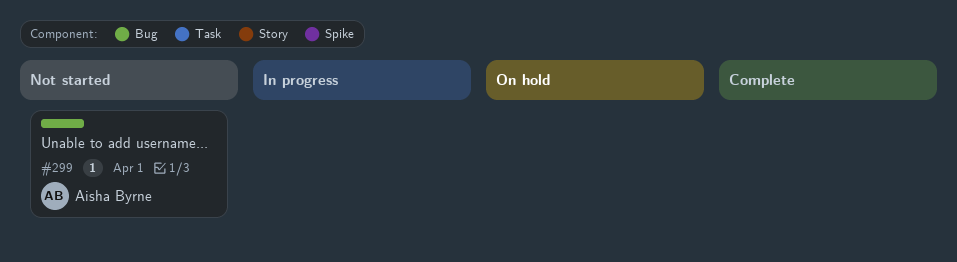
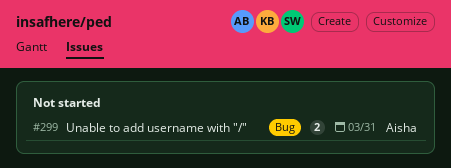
#299, estimate: 1 -> 2
#299, due: Apr 1 -> Mar 31

